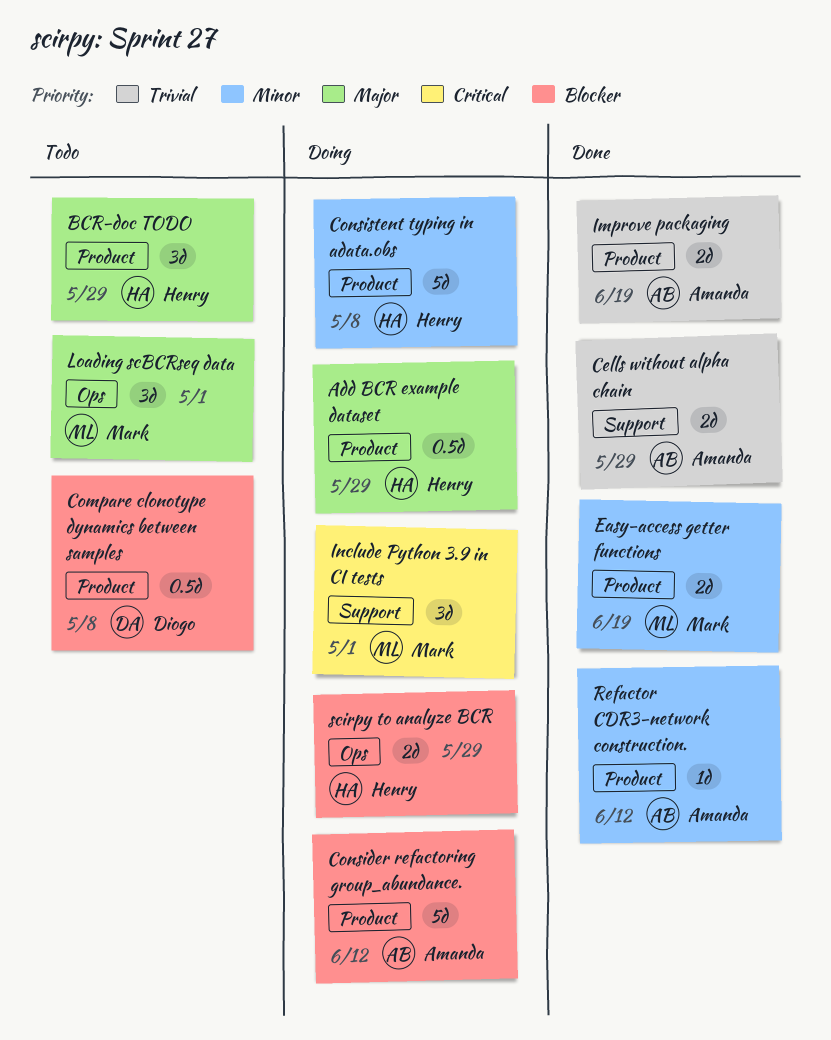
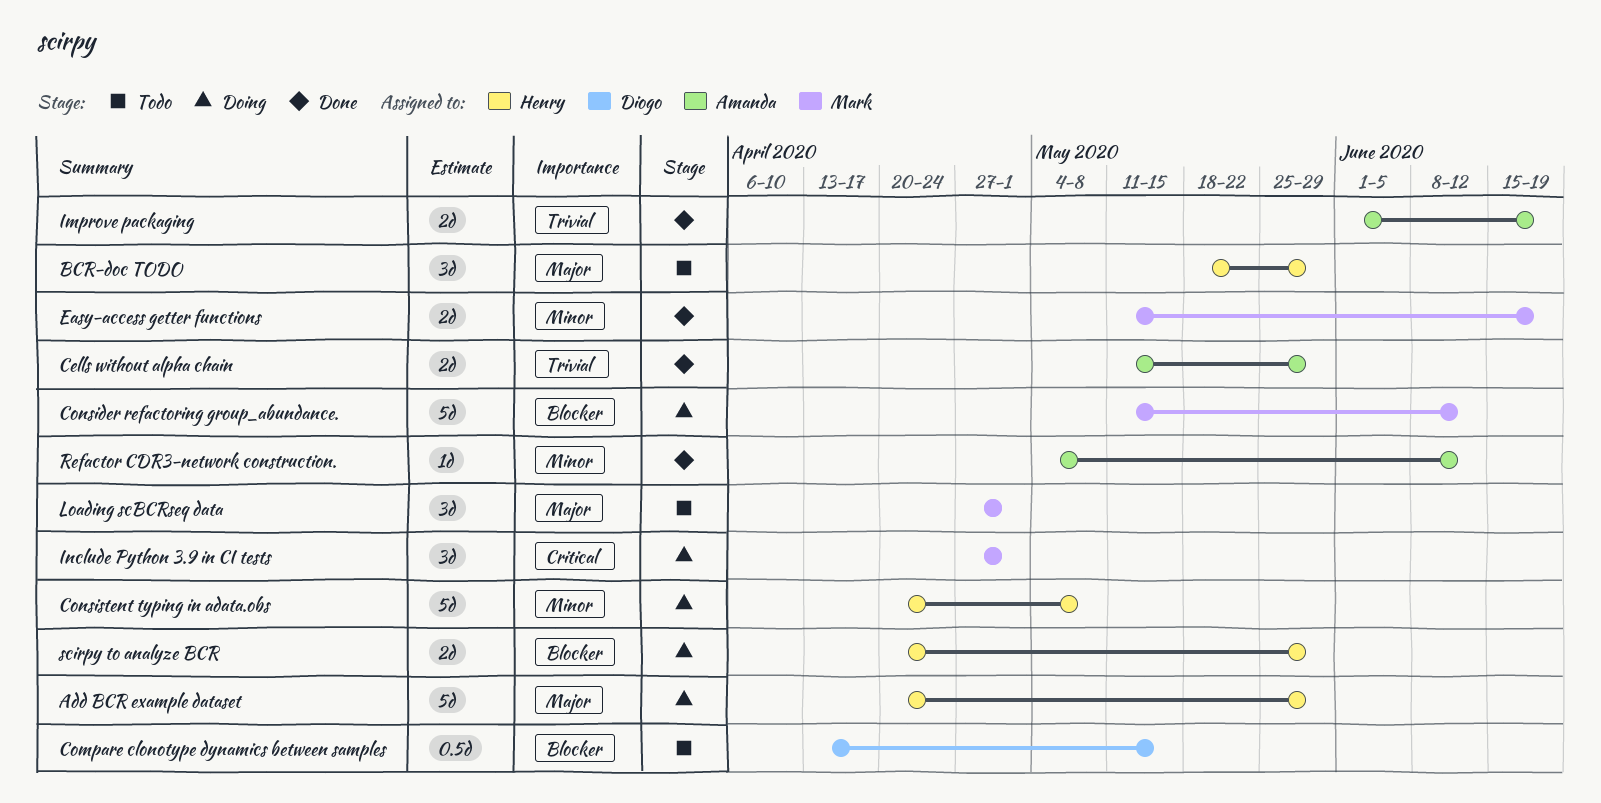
Add BCR example dataset, estimate: 0.5d -> 5d
Compare clonotype dynamics between samples, due: May 8 -> May 15
Consider refactoring group_abundance., owner: Amanda -> Mark

